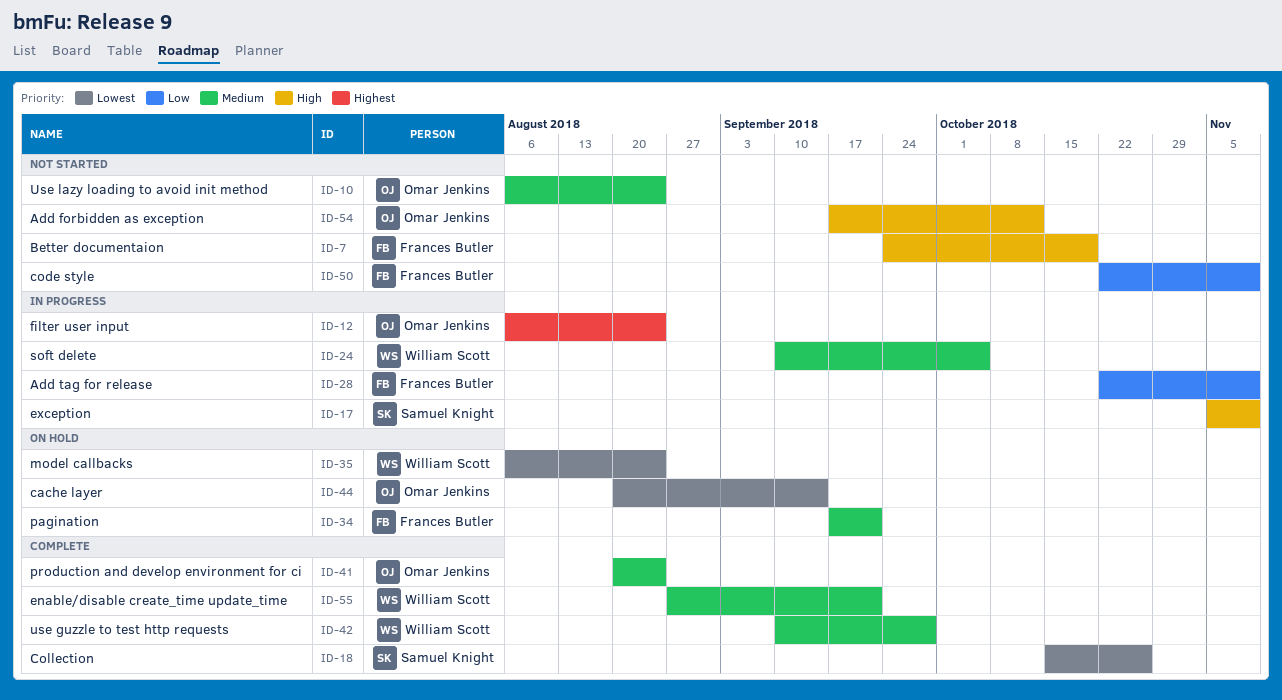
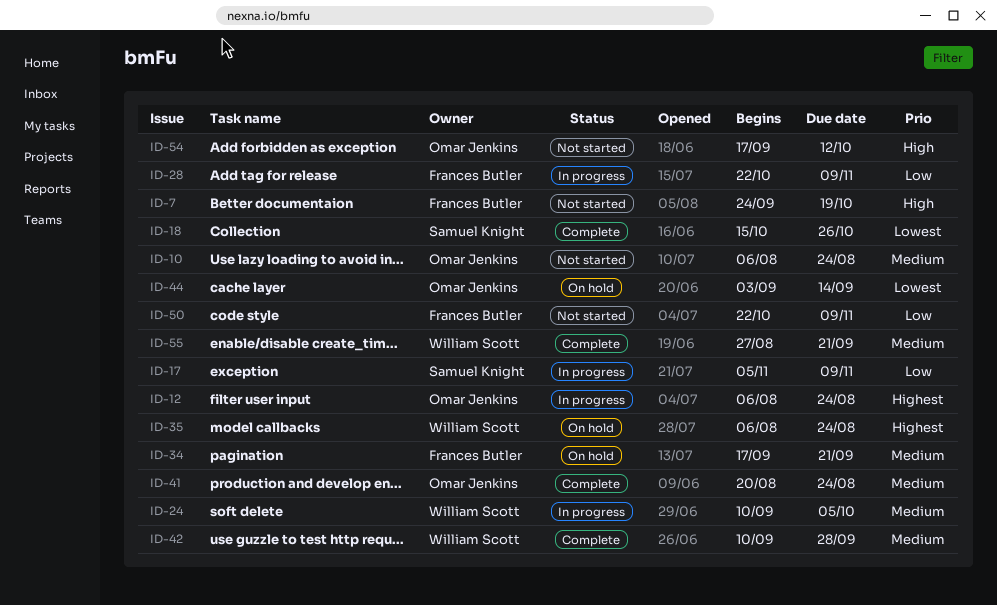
ID-17, priority: High -> Low
ID-35, priority: Lowest -> Highest
ID-44, start: Aug 20 -> Sep 3

